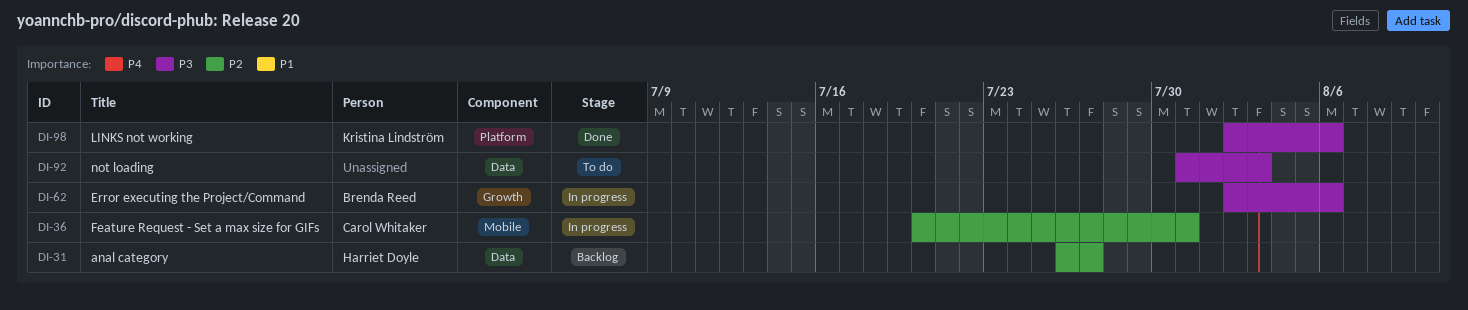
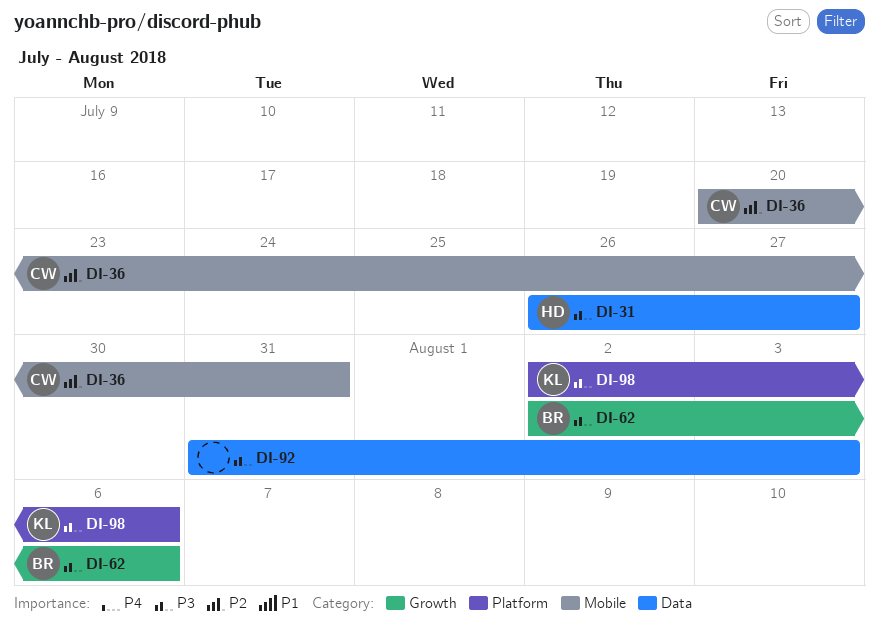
DI-31, priority: P2 -> P3

